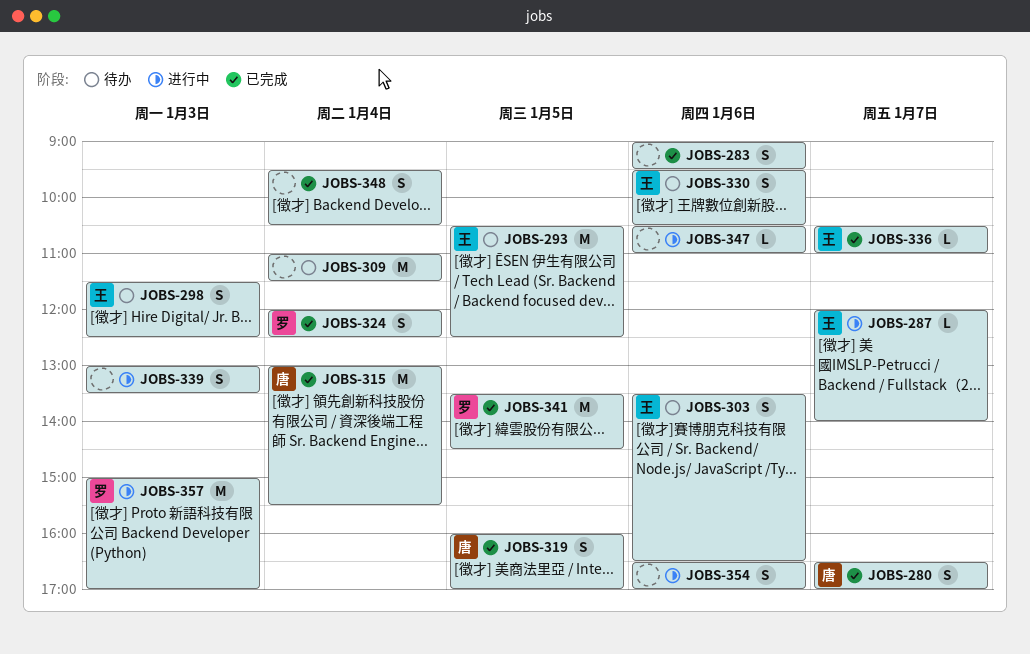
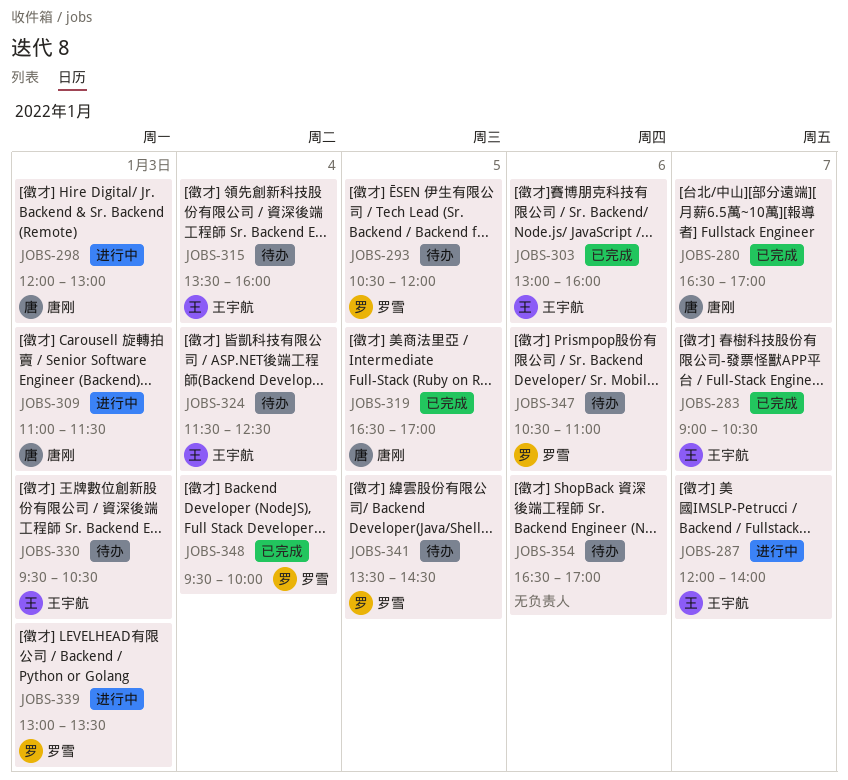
JOBS-283, owner: none -> 王宇航
JOBS-283, day: Jan 6 -> Jan 7
JOBS-283, ends: 09:30 -> 10:30
JOBS-293, owner: 王宇航 -> 罗雪
JOBS-293, ends: 12:30 -> 12:00
JOBS-298, status: 待办 -> 进行中
JOBS-298, owner: 王宇航 -> 唐刚
JOBS-298, begins: 11:30 -> 12:00
JOBS-298, ends: 12:30 -> 13:00
JOBS-303, status: 待办 -> 已完成
JOBS-303, begins: 13:30 -> 13:00
JOBS-303, ends: 16:30 -> 16:00
JOBS-309, status: 待办 -> 进行中
JOBS-309, owner: none -> 唐刚
JOBS-309, day: Jan 4 -> Jan 3
JOBS-315, status: 已完成 -> 待办
JOBS-315, owner: 唐刚 -> 王宇航
JOBS-315, begins: 13:00 -> 13:30
JOBS-315, ends: 15:30 -> 16:00
JOBS-319, begins: 16:00 -> 16:30
JOBS-324, status: 已完成 -> 待办
JOBS-324, owner: 罗雪 -> 王宇航
JOBS-324, begins: 12:00 -> 11:30
JOBS-330, day: Jan 6 -> Jan 3
JOBS-336: present -> none
JOBS-339, owner: none -> 罗雪
JOBS-341, status: 已完成 -> 待办
JOBS-347, status: 进行中 -> 待办
JOBS-347, owner: none -> 罗雪
JOBS-348, owner: none -> 罗雪
JOBS-348, ends: 10:30 -> 10:00
JOBS-354, status: 进行中 -> 待办
JOBS-357: present -> none

